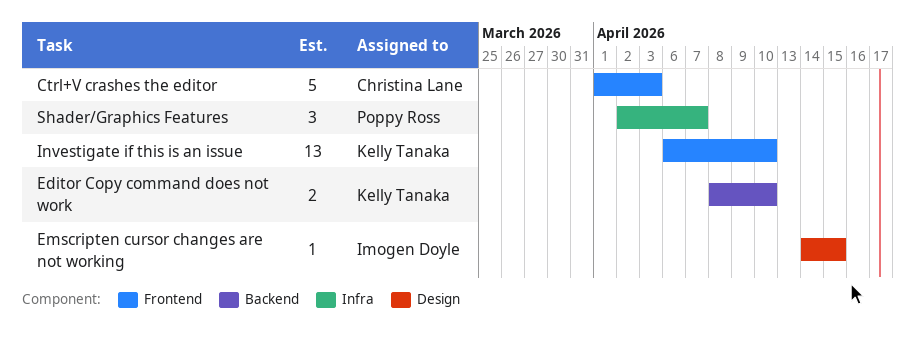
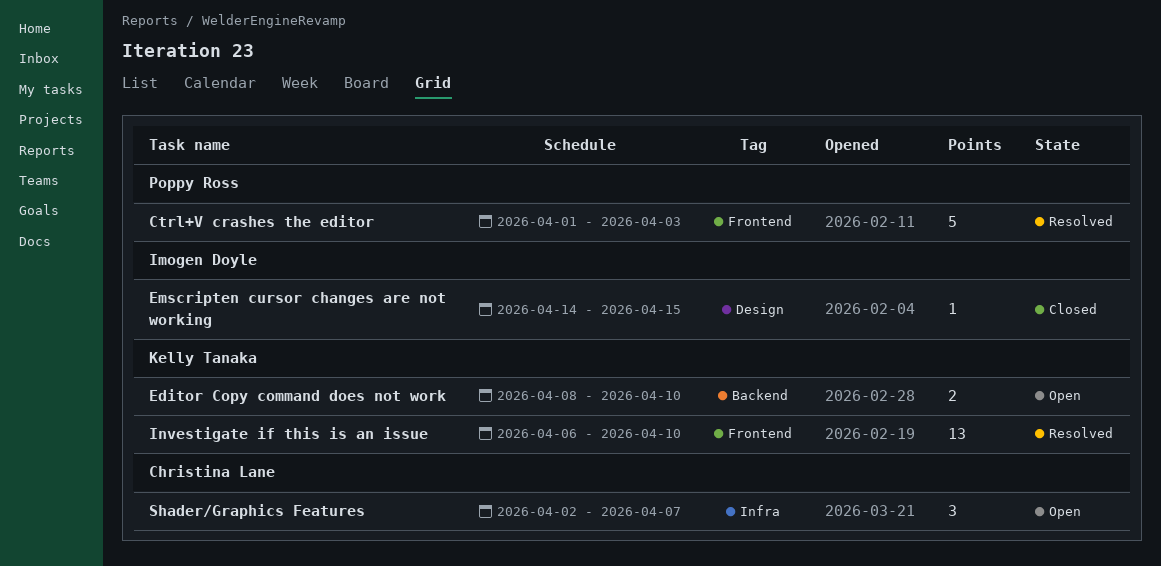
Ctrl+V crashes the editor, owner: Christina Lane -> Poppy Ross
Shader/Graphics Features, owner: Poppy Ross -> Christina Lane

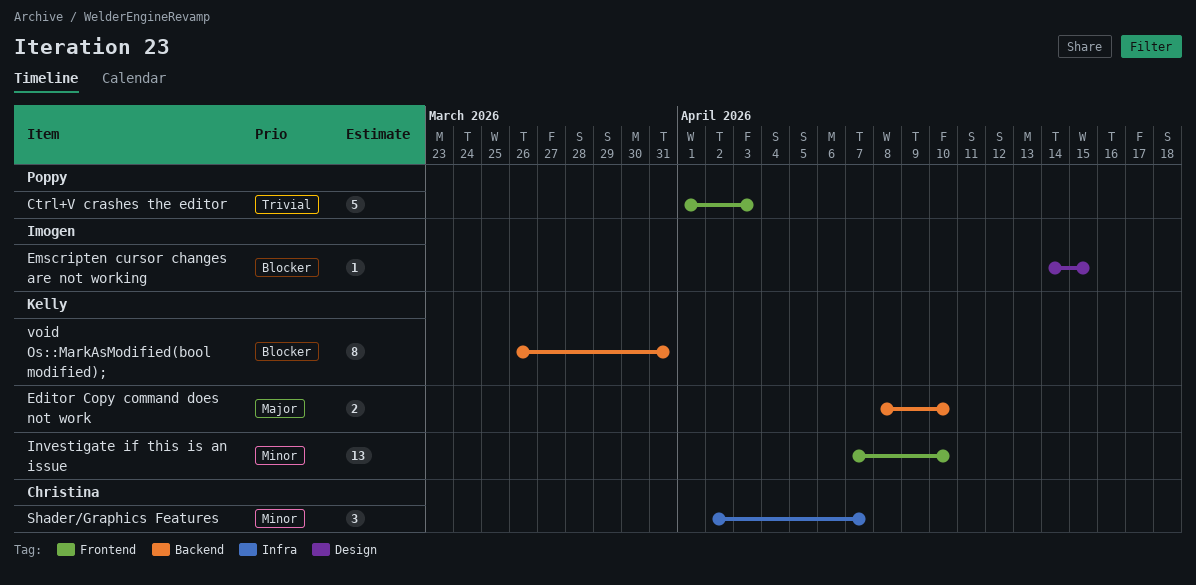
Investigate if this is an issue, start: Apr 6 -> Apr 7
void Os::MarkAsModified(bool modified);: none -> present

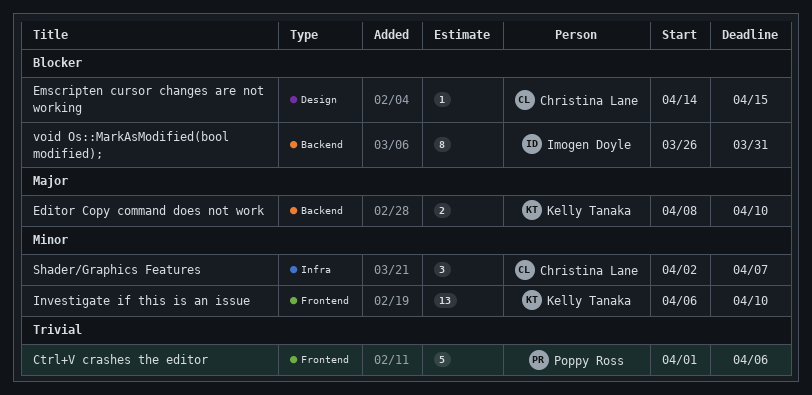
Ctrl+V crashes the editor, due: Apr 3 -> Apr 6
Emscripten cursor changes are not working, owner: Imogen Doyle -> Christina Lane
Investigate if this is an issue, start: Apr 7 -> Apr 6
void Os::MarkAsModified(bool modified);, owner: Kelly Tanaka -> Imogen Doyle

